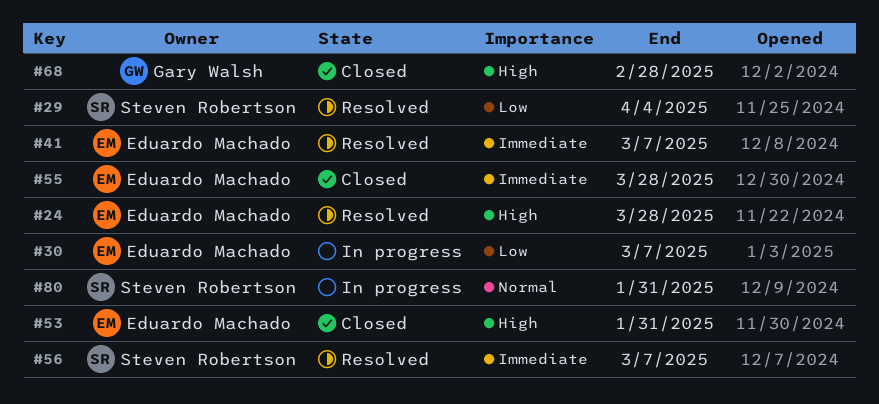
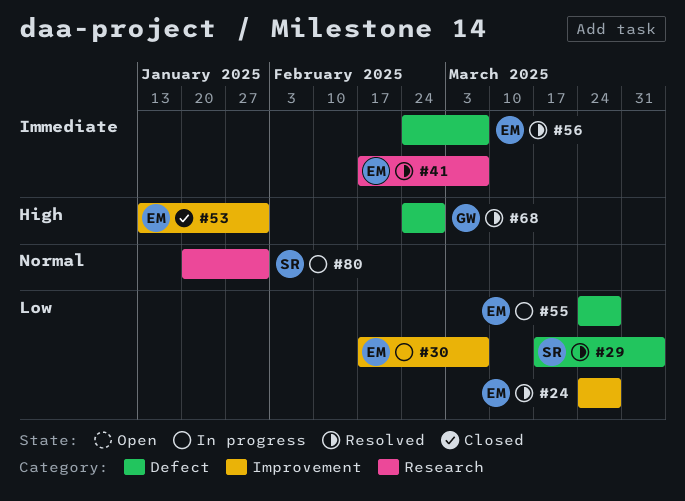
#24, priority: High -> Low
#55, status: Closed -> In progress
#55, priority: Immediate -> Low
#56, owner: Steven Robertson -> Eduardo Machado
#68, status: Closed -> Resolved

